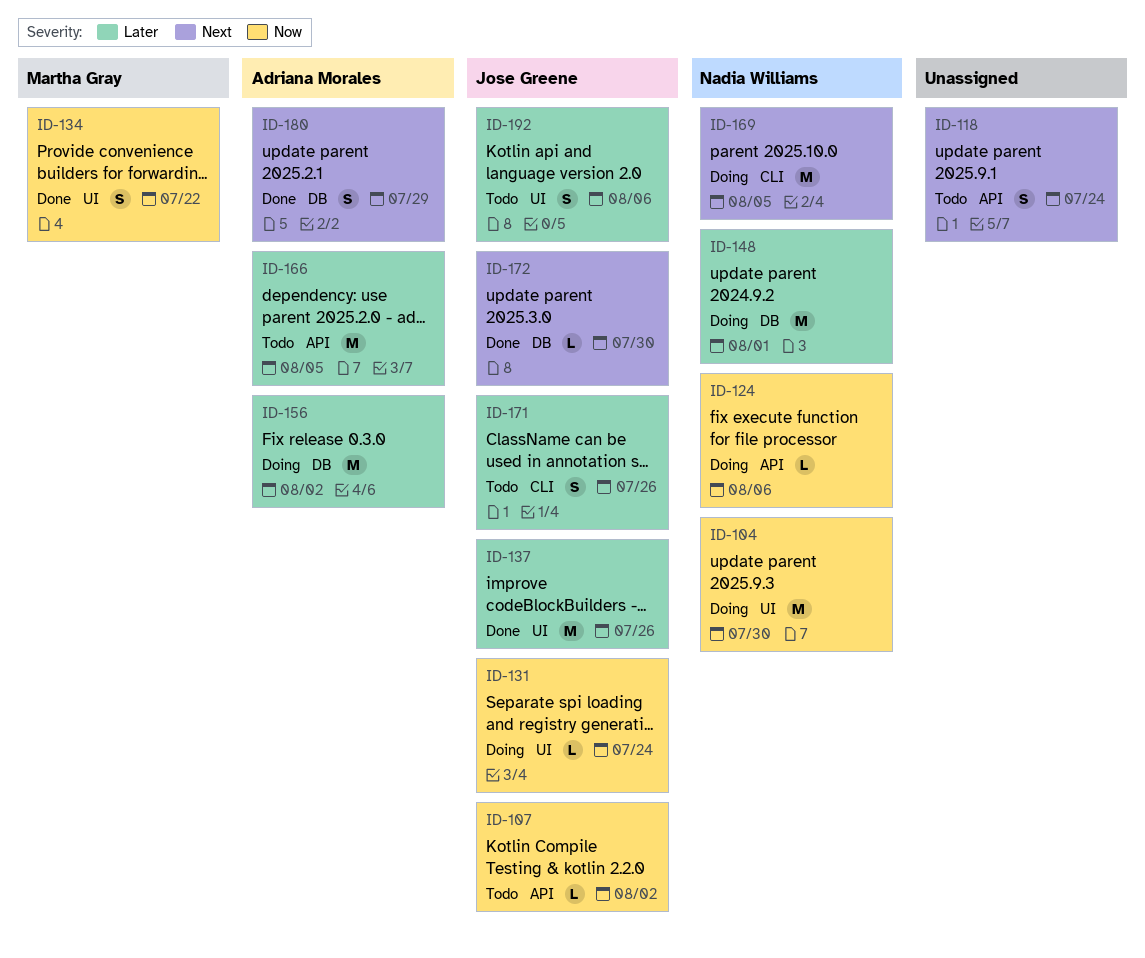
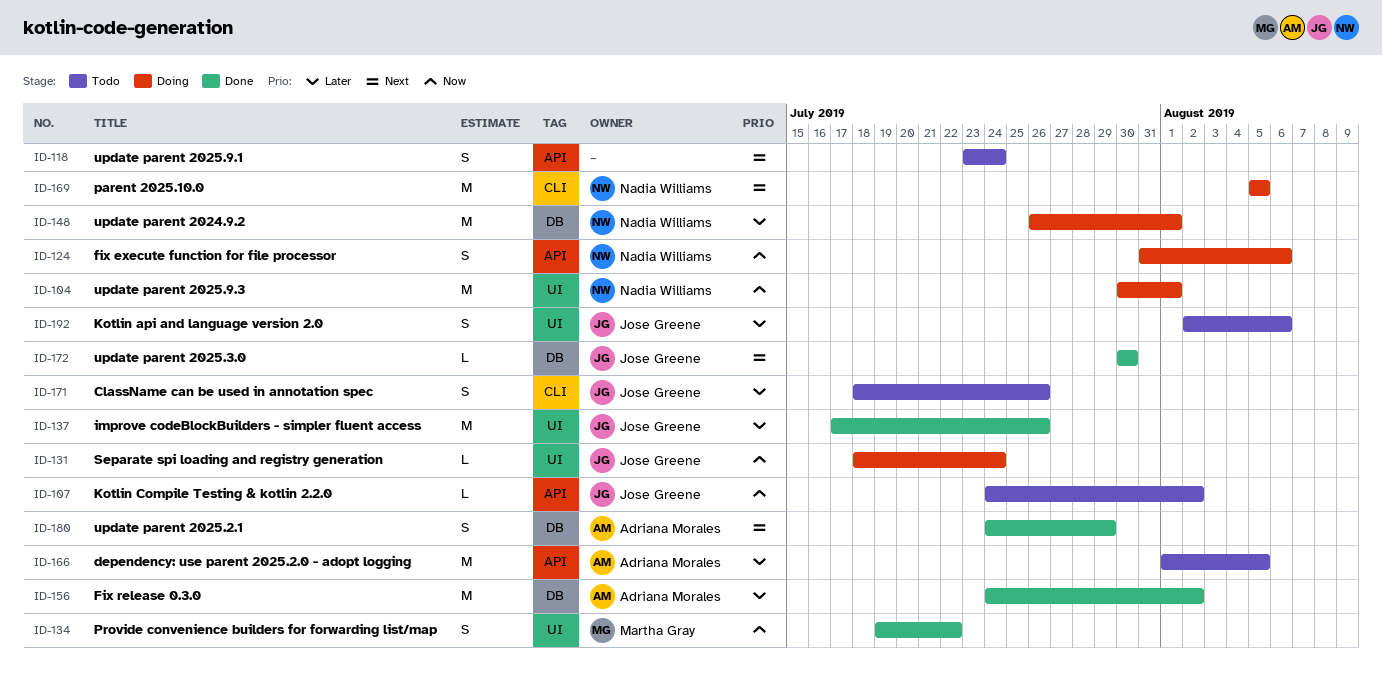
ID-104, due: Jul 30 -> Aug 1
ID-124, estimate: L -> S
ID-156, status: Doing -> Done

